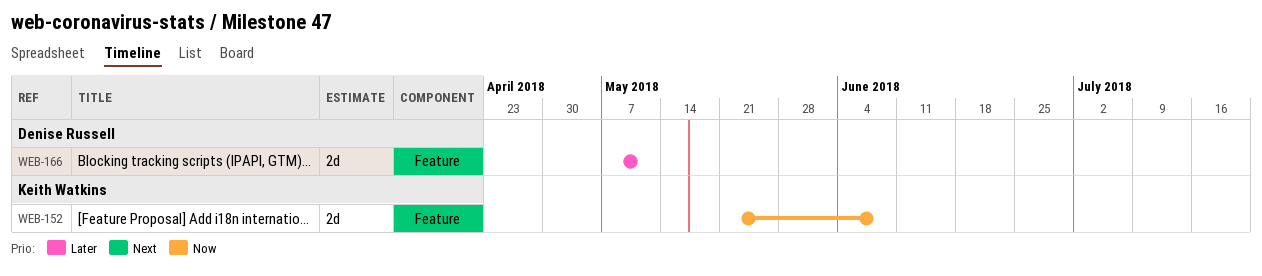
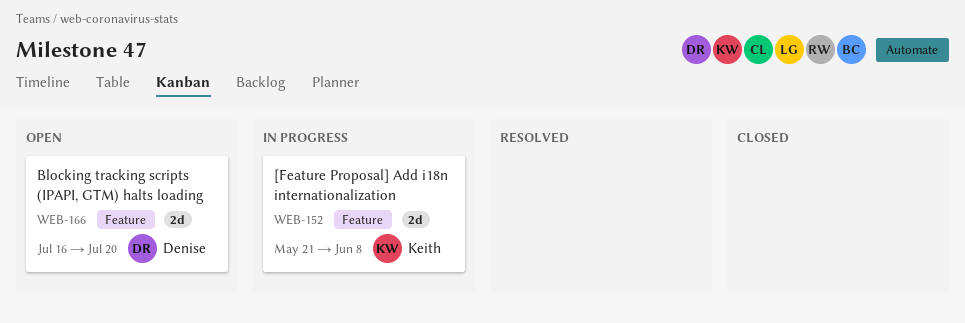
WEB-166, start: May 7 -> Jul 16
WEB-166, due: May 11 -> Jul 20

